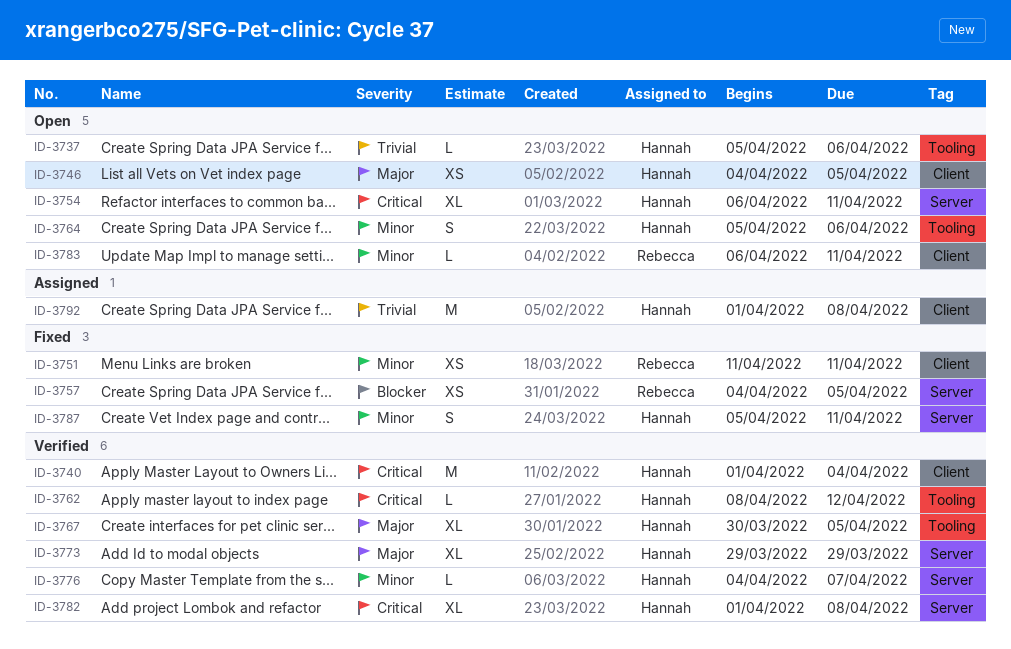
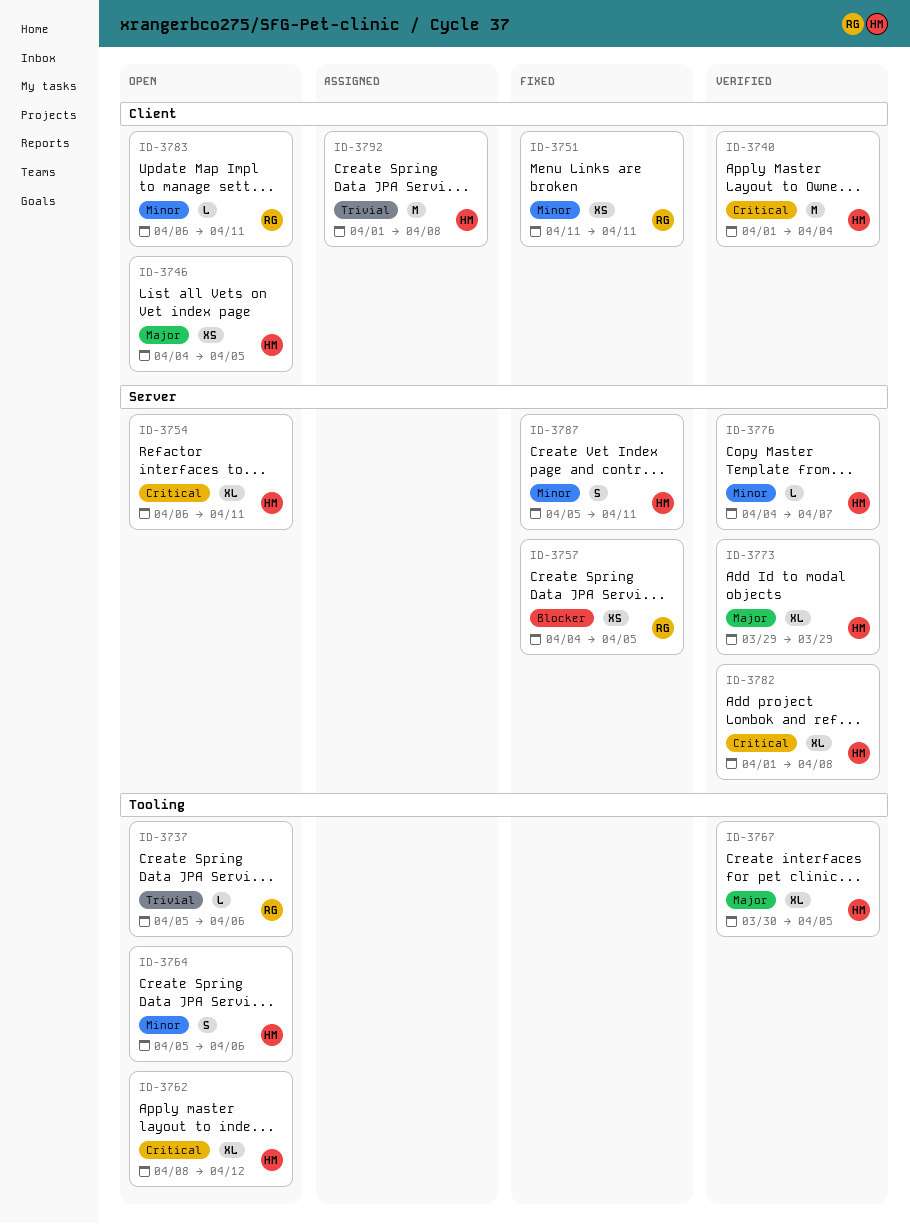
ID-3737, owner: Hannah -> Rebecca
ID-3762, status: Verified -> Open
ID-3762, estimate: L -> XL

